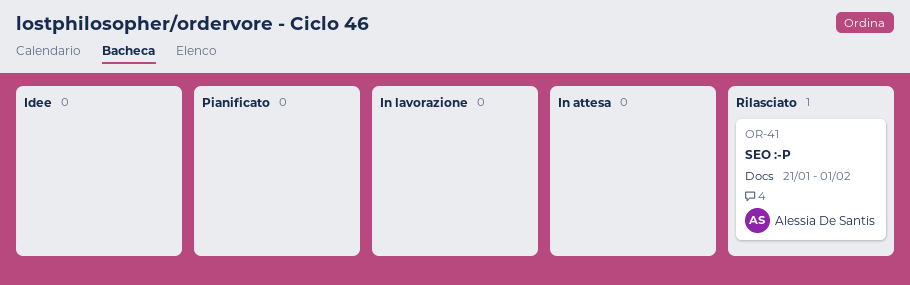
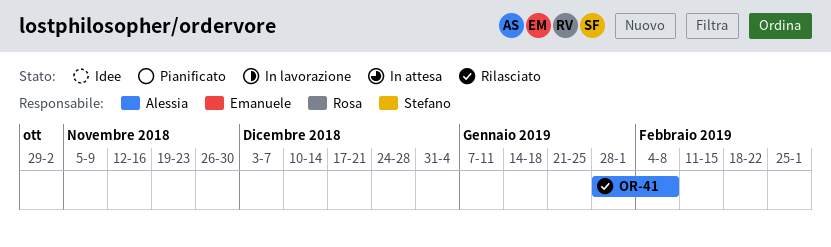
OR-41, start: Jan 21 -> Jan 28
OR-41, due: Feb 1 -> Feb 8

